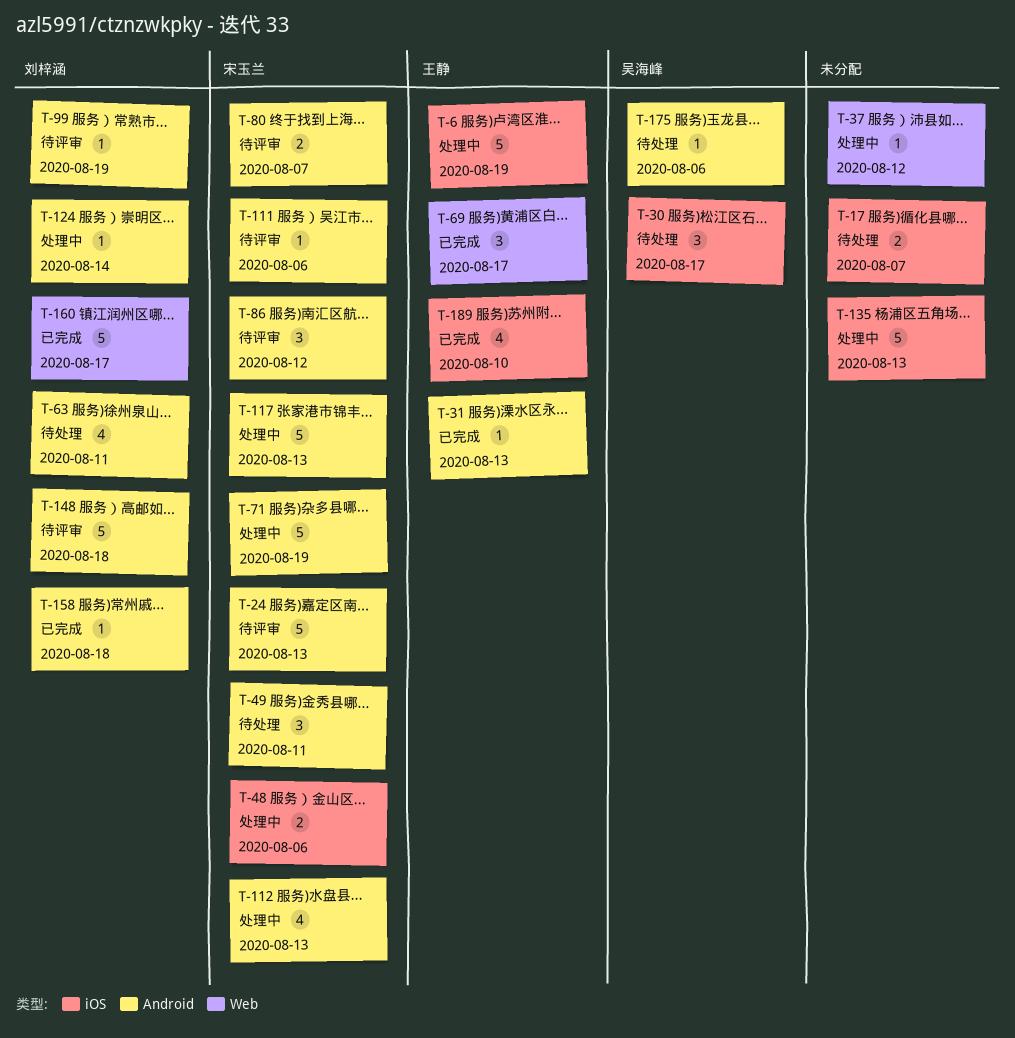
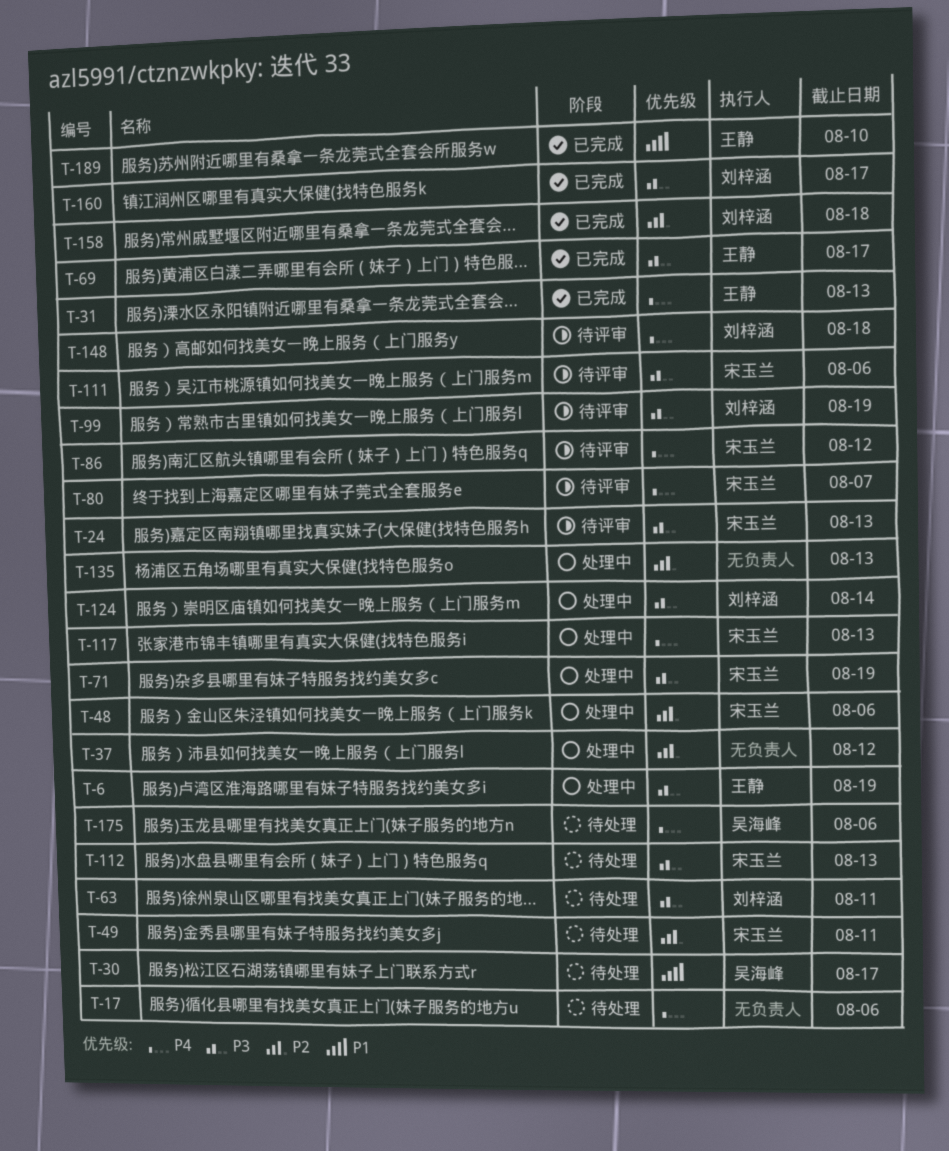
T-17, due: Aug 7 -> Aug 6
T-112, status: 处理中 -> 待处理

